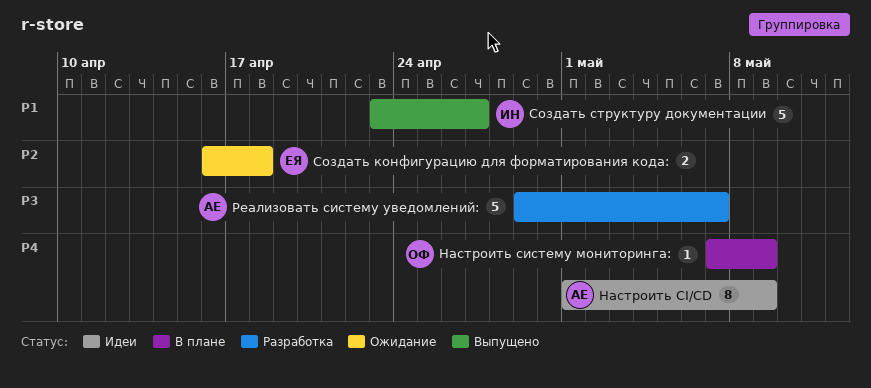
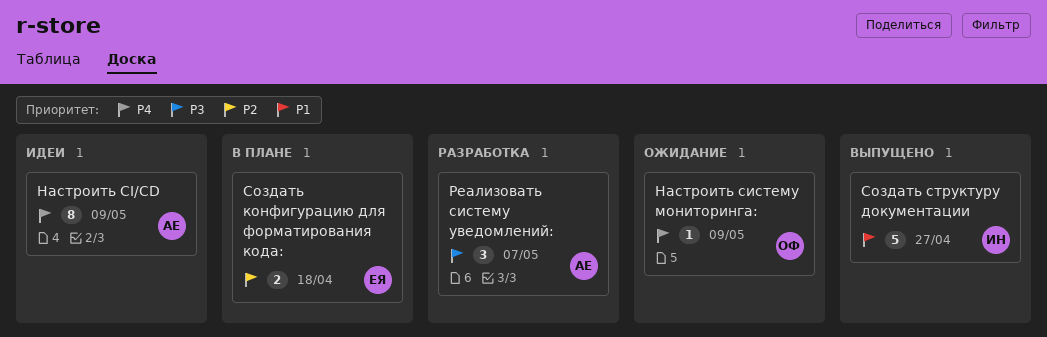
Настроить систему мониторинга:, status: В плане -> Ожидание
Реализовать систему уведомлений:, estimate: 5 -> 3
Создать конфигурацию для форматирования кода:, status: Ожидание -> В плане

